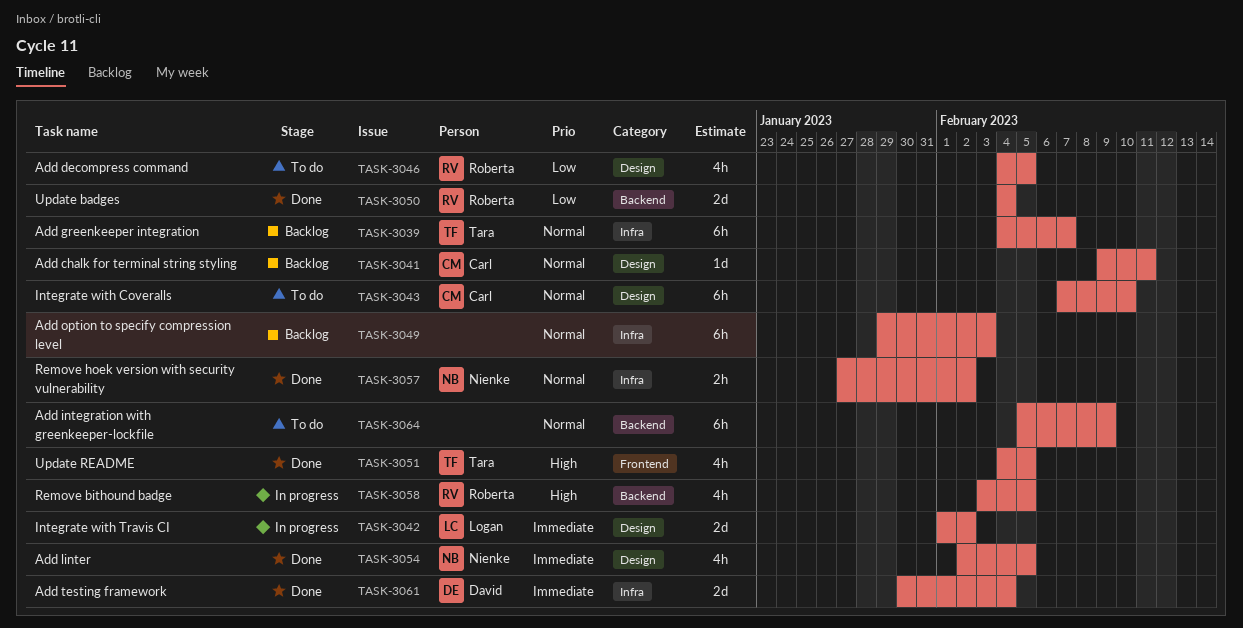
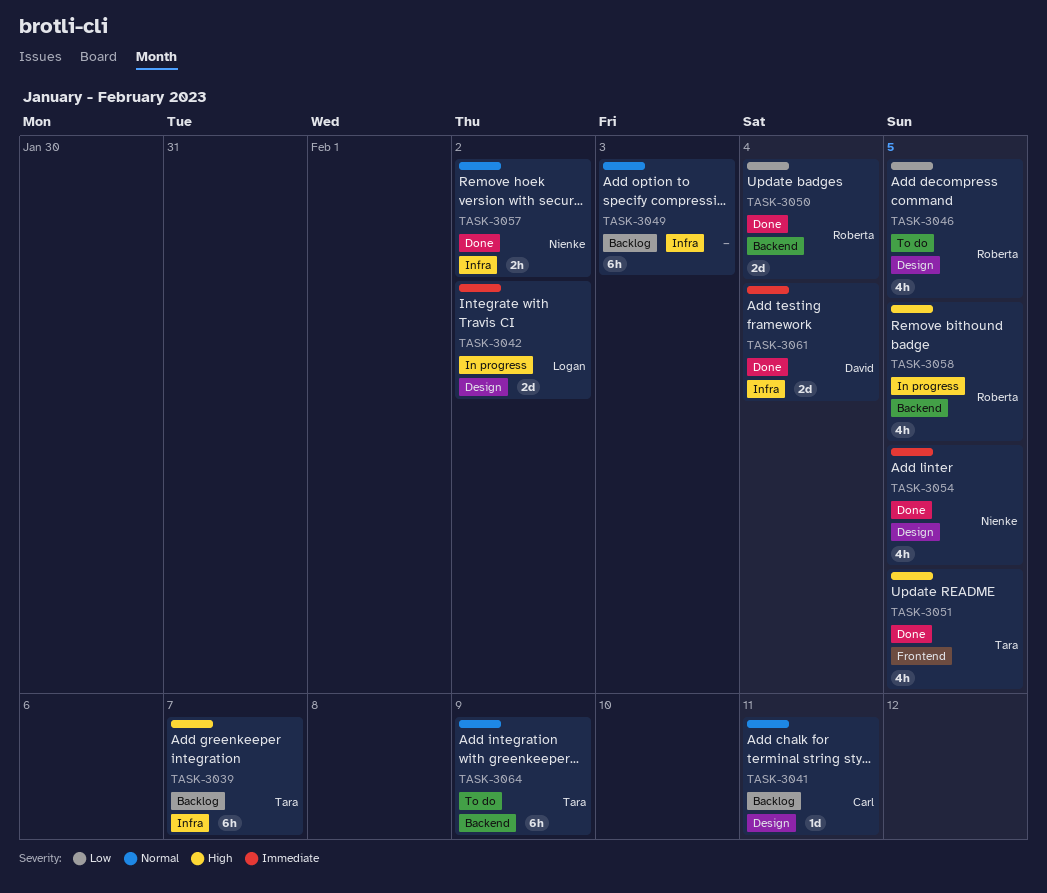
TASK-3039, priority: Normal -> High
TASK-3043: present -> none
TASK-3064, owner: none -> Tara

